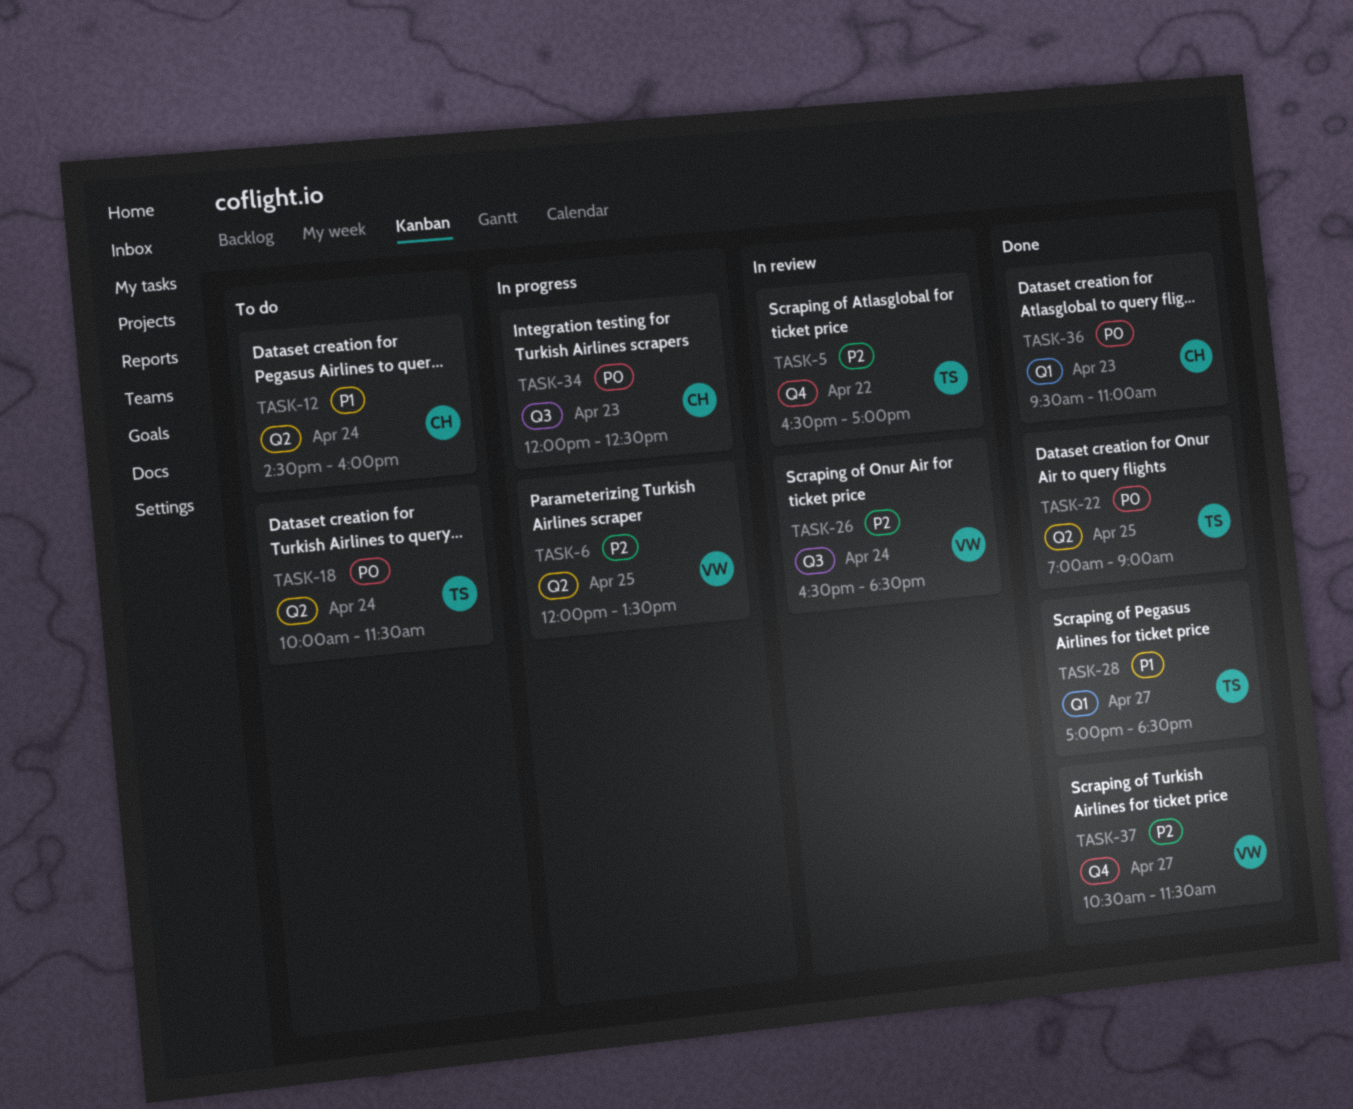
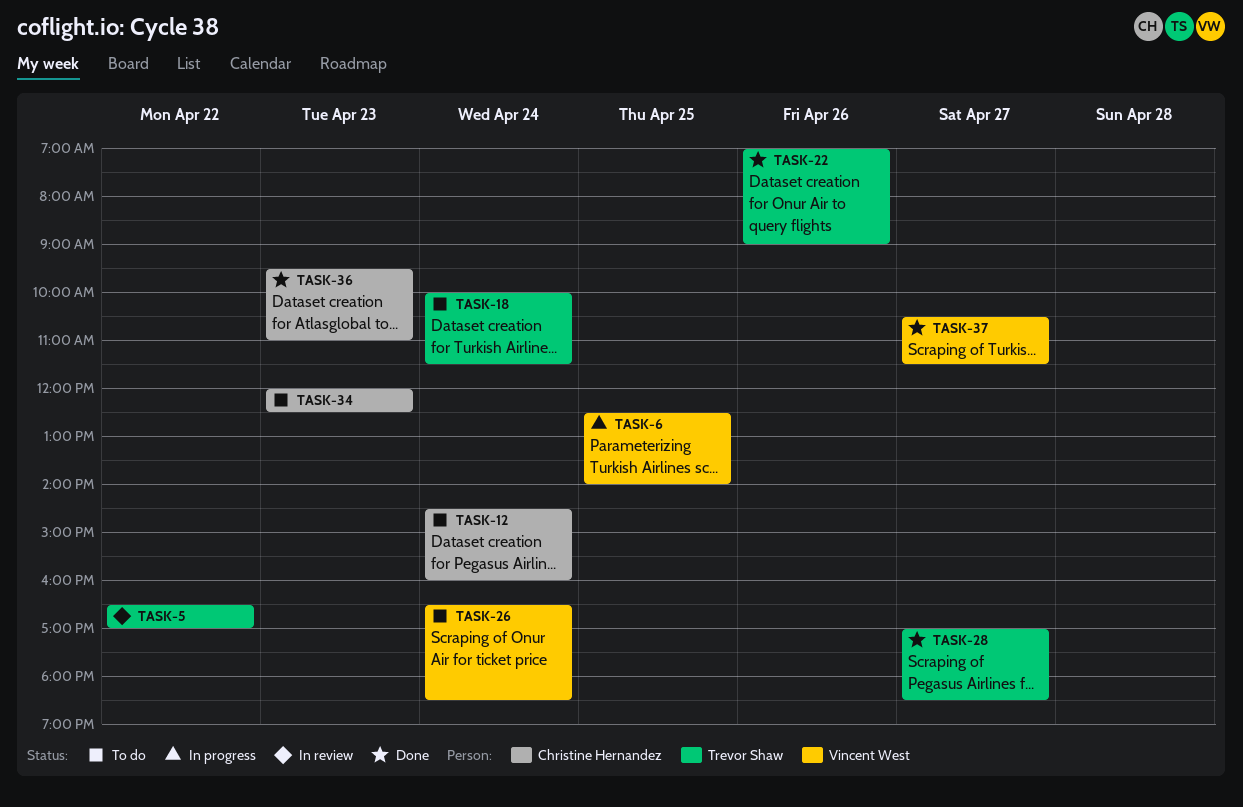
TASK-6, begins: 12:00 -> 12:30
TASK-6, ends: 13:30 -> 14:00
TASK-22, day: Apr 25 -> Apr 26
TASK-26, status: In review -> To do
TASK-34, status: In progress -> To do

